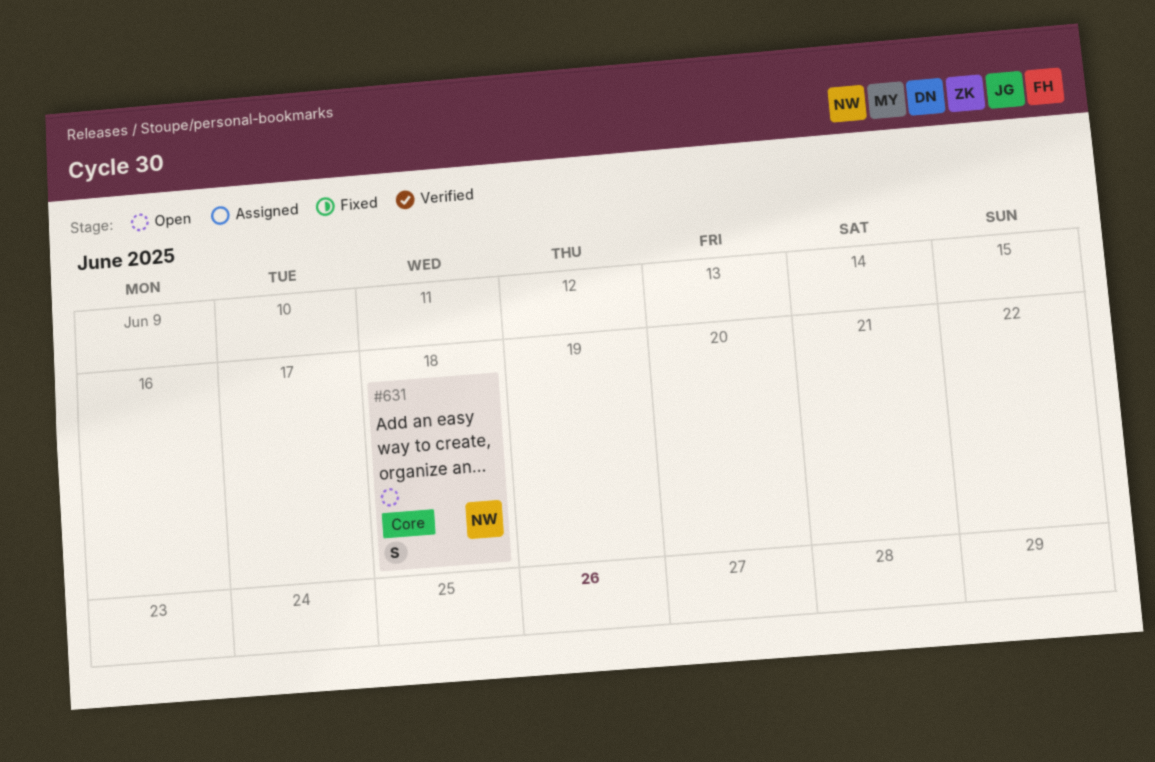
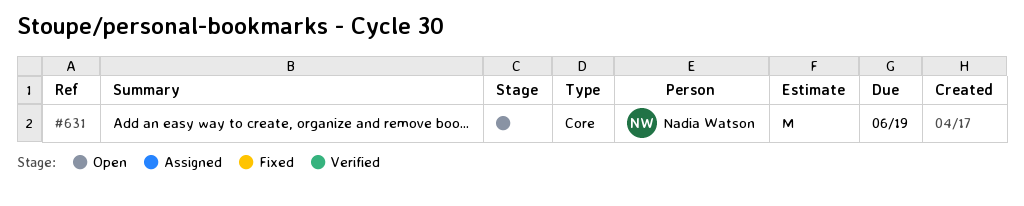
#631, estimate: S -> M
#631, due: Jun 18 -> Jun 19

